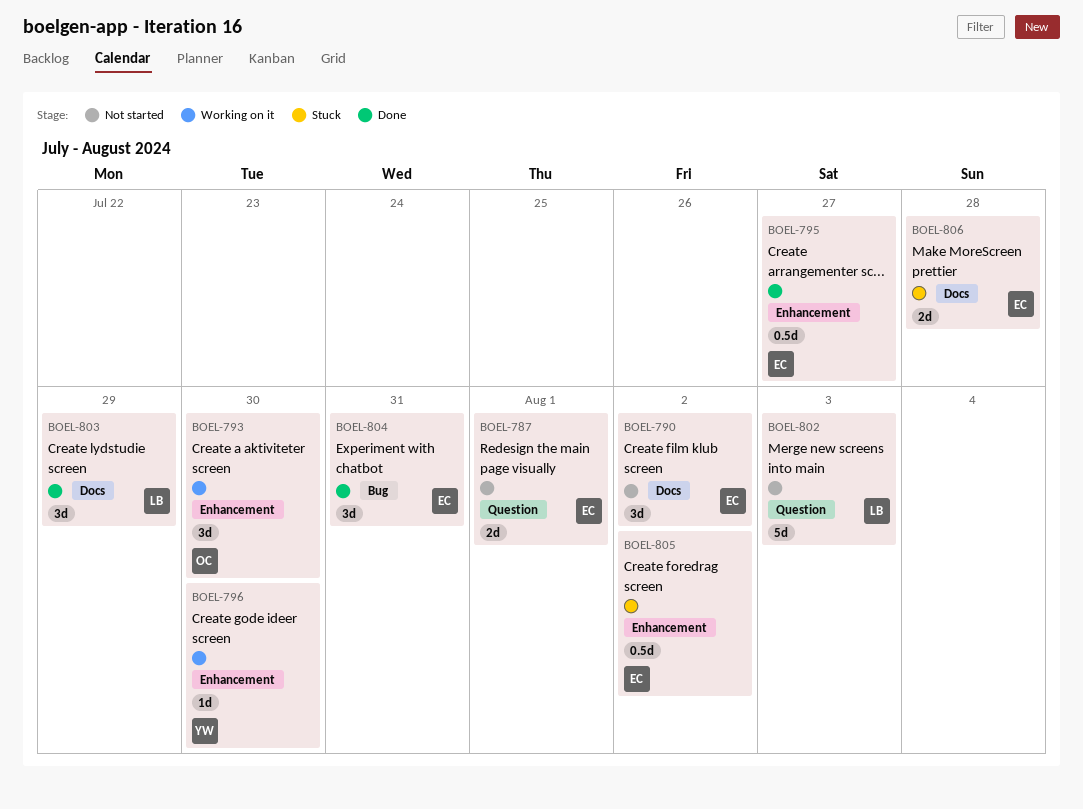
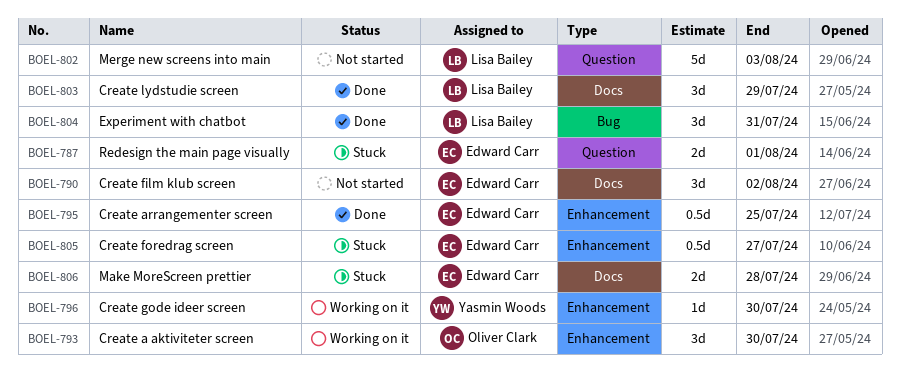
BOEL-787, status: Not started -> Stuck
BOEL-795, due: Jul 27 -> Jul 25
BOEL-804, owner: Edward Carr -> Lisa Bailey
BOEL-805, due: Aug 2 -> Jul 27

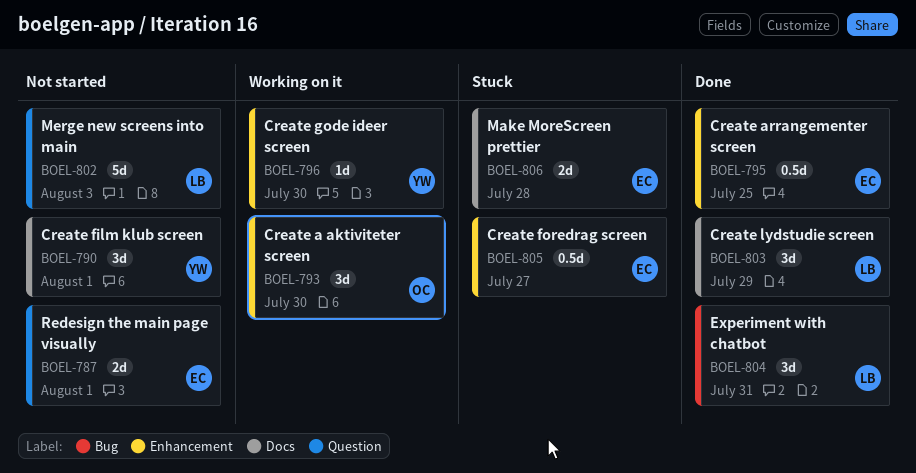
BOEL-787, status: Stuck -> Not started
BOEL-790, owner: Edward Carr -> Yasmin Woods
BOEL-790, due: Aug 2 -> Aug 1

